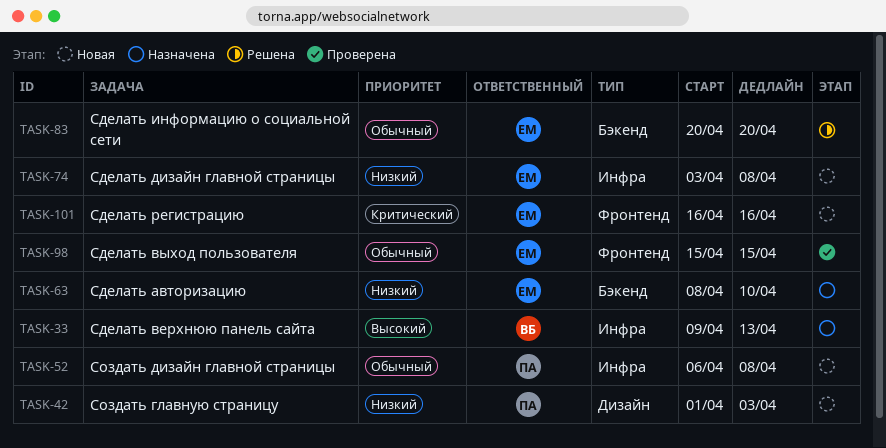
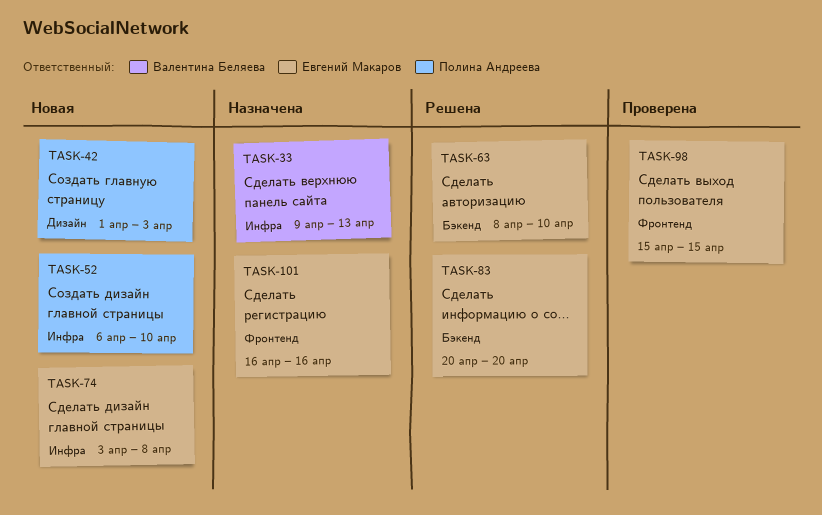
TASK-52, due: Apr 8 -> Apr 10
TASK-63, status: Назначена -> Решена
TASK-101, status: Новая -> Назначена

